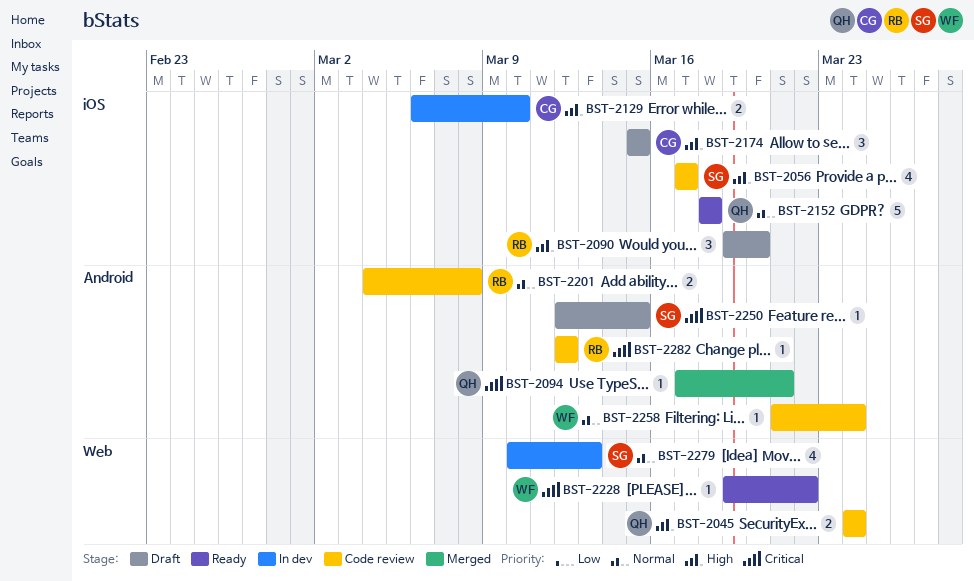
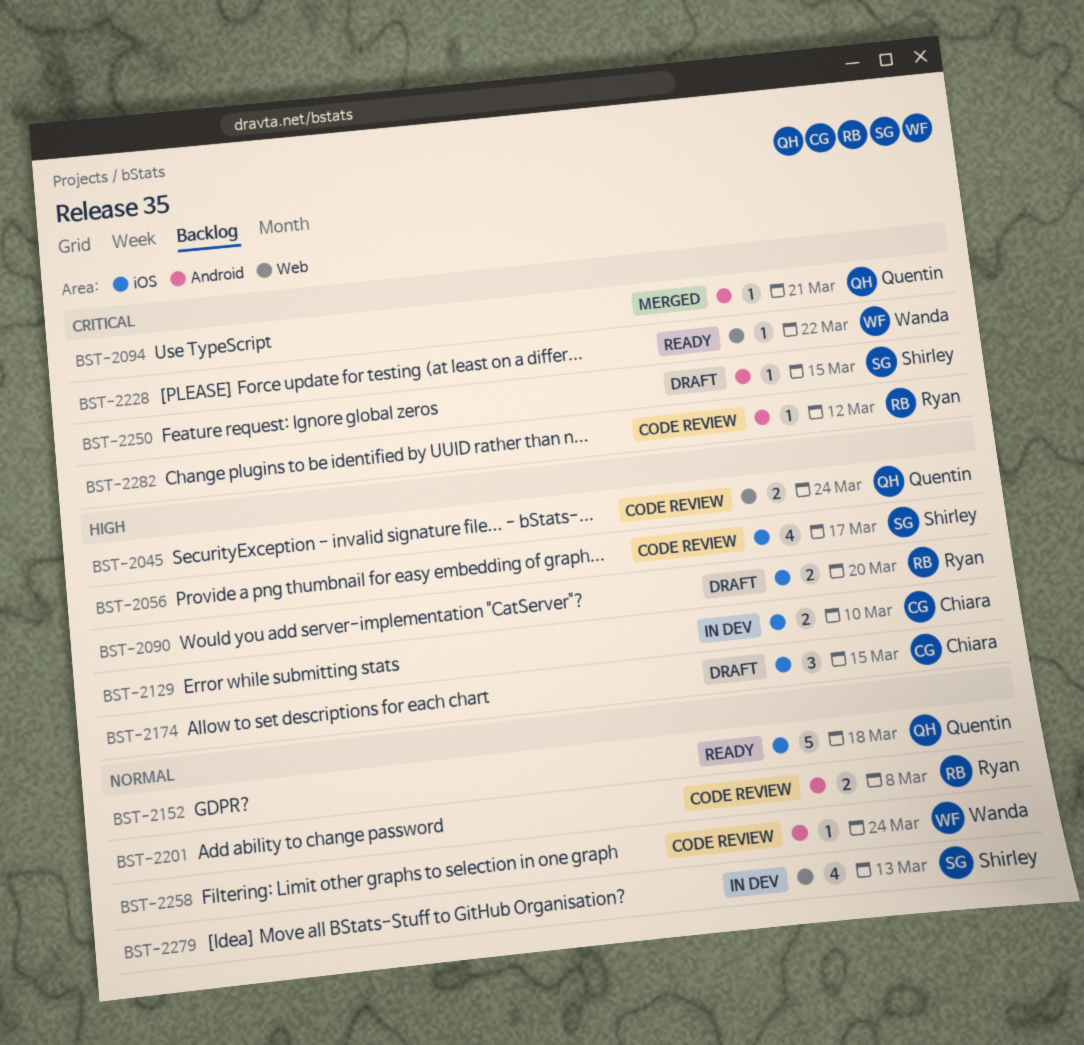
BST-2090, estimate: 3 -> 2

